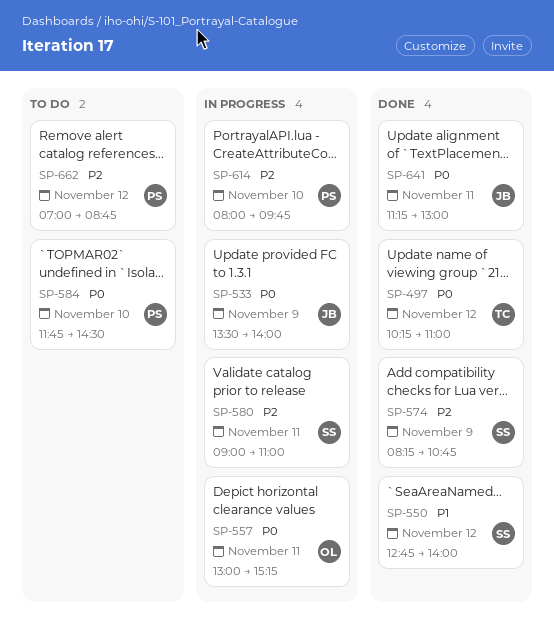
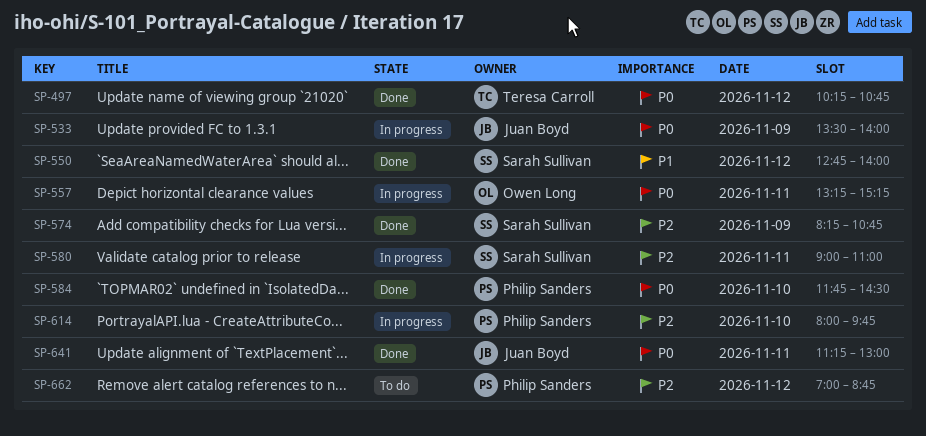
SP-497, ends: 11:00 -> 10:45
SP-557, begins: 13:00 -> 13:15
SP-584, status: To do -> Done

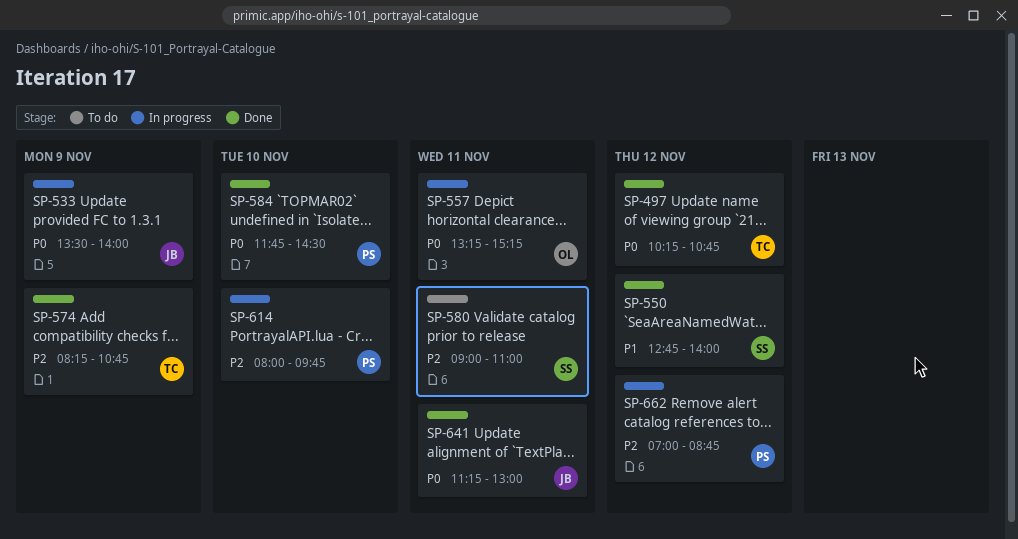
SP-574, owner: Sarah Sullivan -> Teresa Carroll
SP-580, status: In progress -> To do
SP-662, status: To do -> In progress

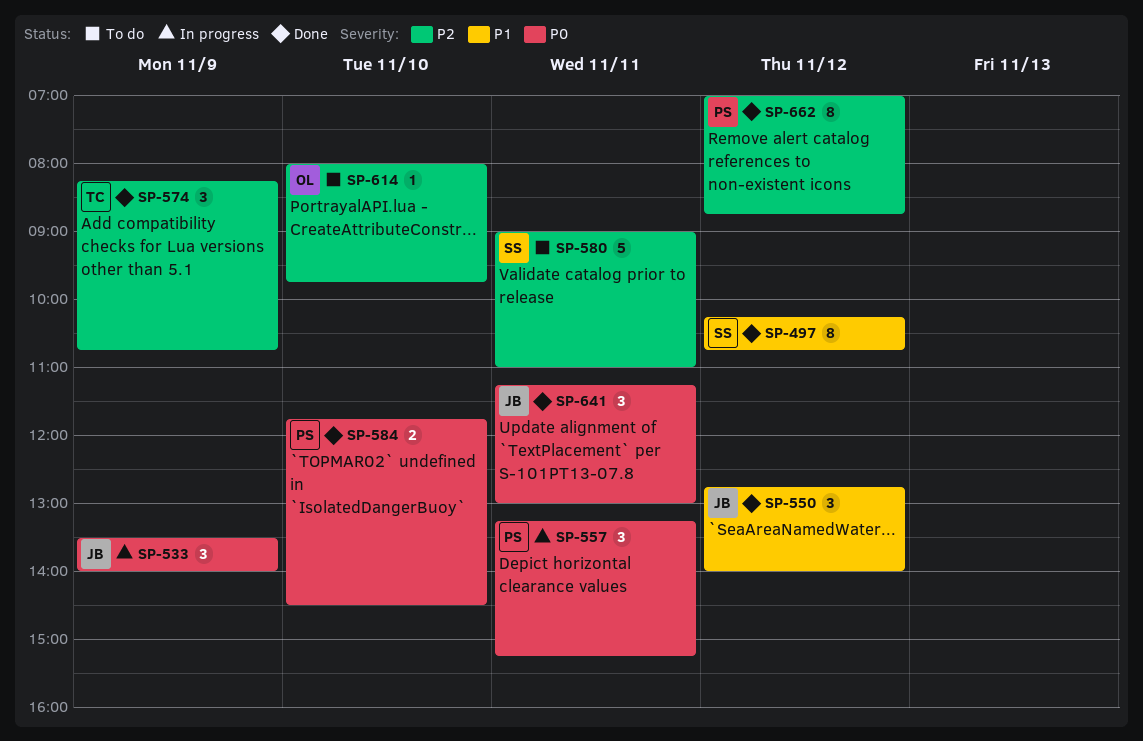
SP-497, owner: TC -> SS
SP-497, priority: P0 -> P1
SP-550, owner: SS -> JB
SP-557, owner: OL -> PS
SP-614, status: In progress -> To do
SP-614, owner: PS -> OL
SP-662, status: In progress -> Done

